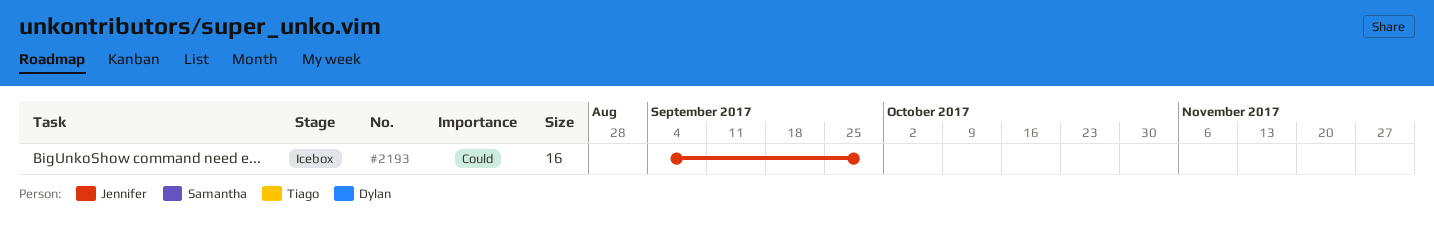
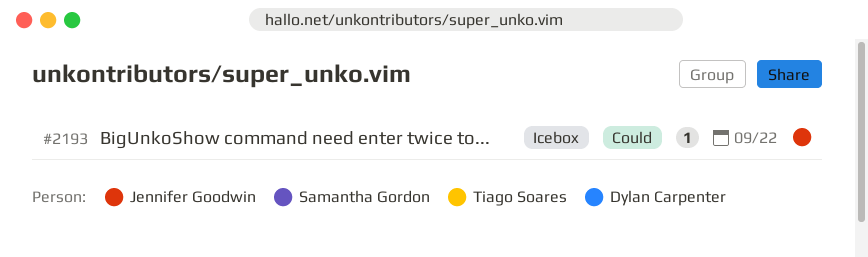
#2193, estimate: 16 -> 1
#2193, due: Sep 29 -> Sep 22

